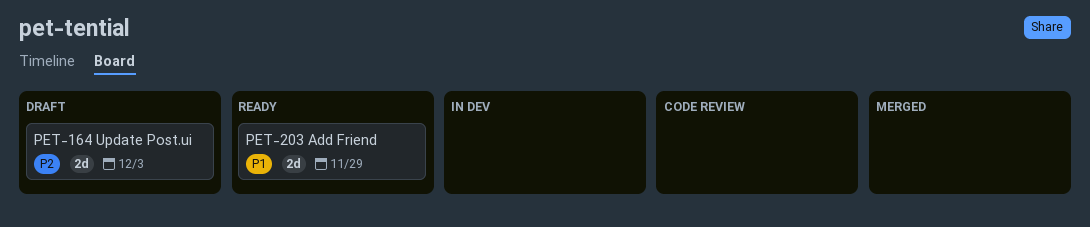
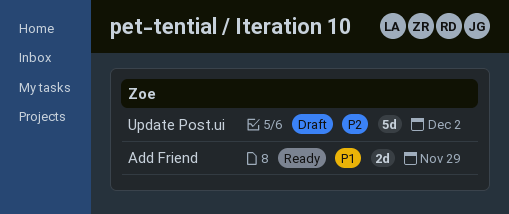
Update Post.ui, estimate: 2d -> 5d
Update Post.ui, due: Dec 3 -> Dec 2

